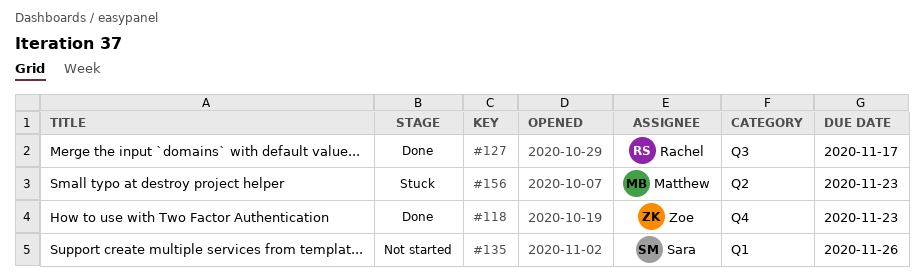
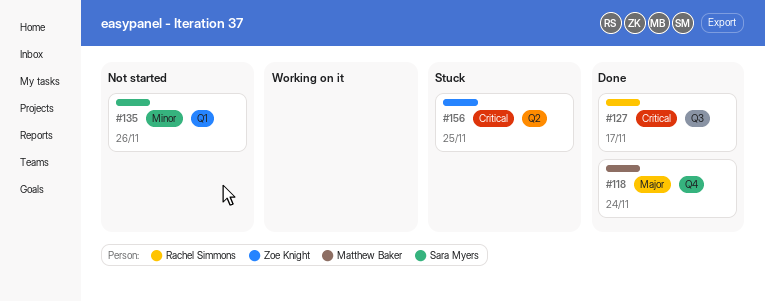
#118, owner: Zoe Knight -> Matthew Baker
#118, due: Nov 23 -> Nov 24
#156, owner: Matthew Baker -> Zoe Knight
#156, due: Nov 23 -> Nov 25

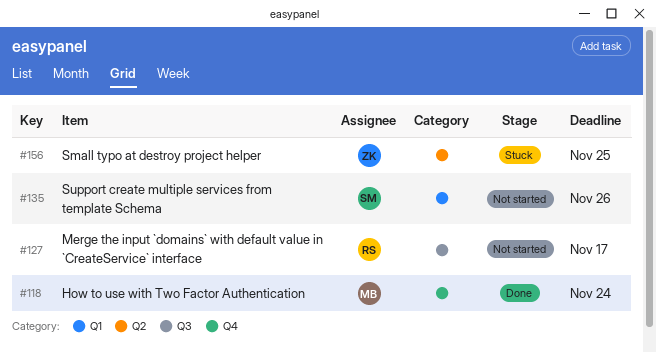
#127, status: Done -> Not started

